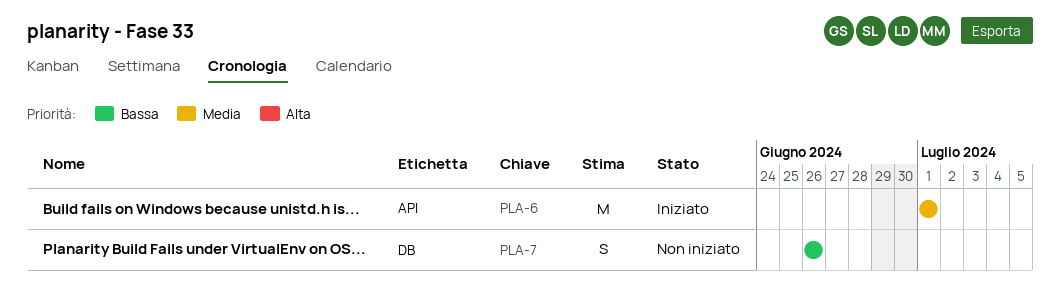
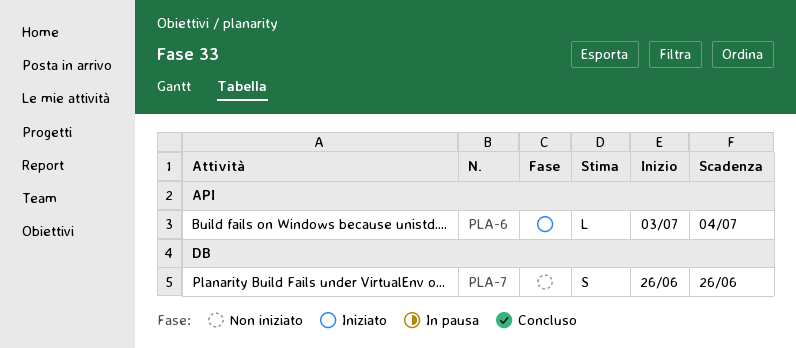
PLA-6, estimate: M -> L
PLA-6, start: Jul 1 -> Jul 3
PLA-6, due: Jul 1 -> Jul 4

